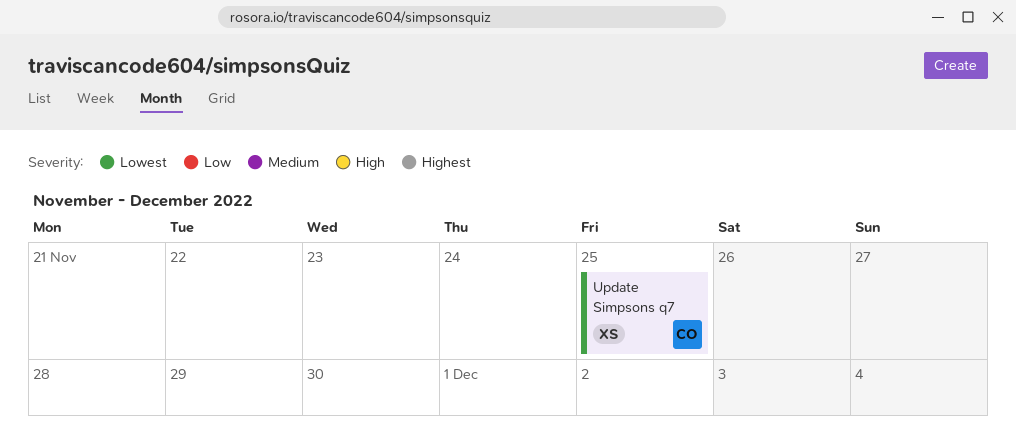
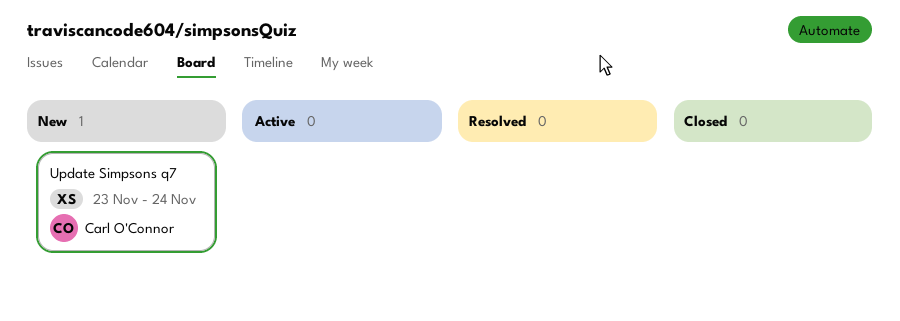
Update Simpsons q7, due: Nov 25 -> Nov 24

